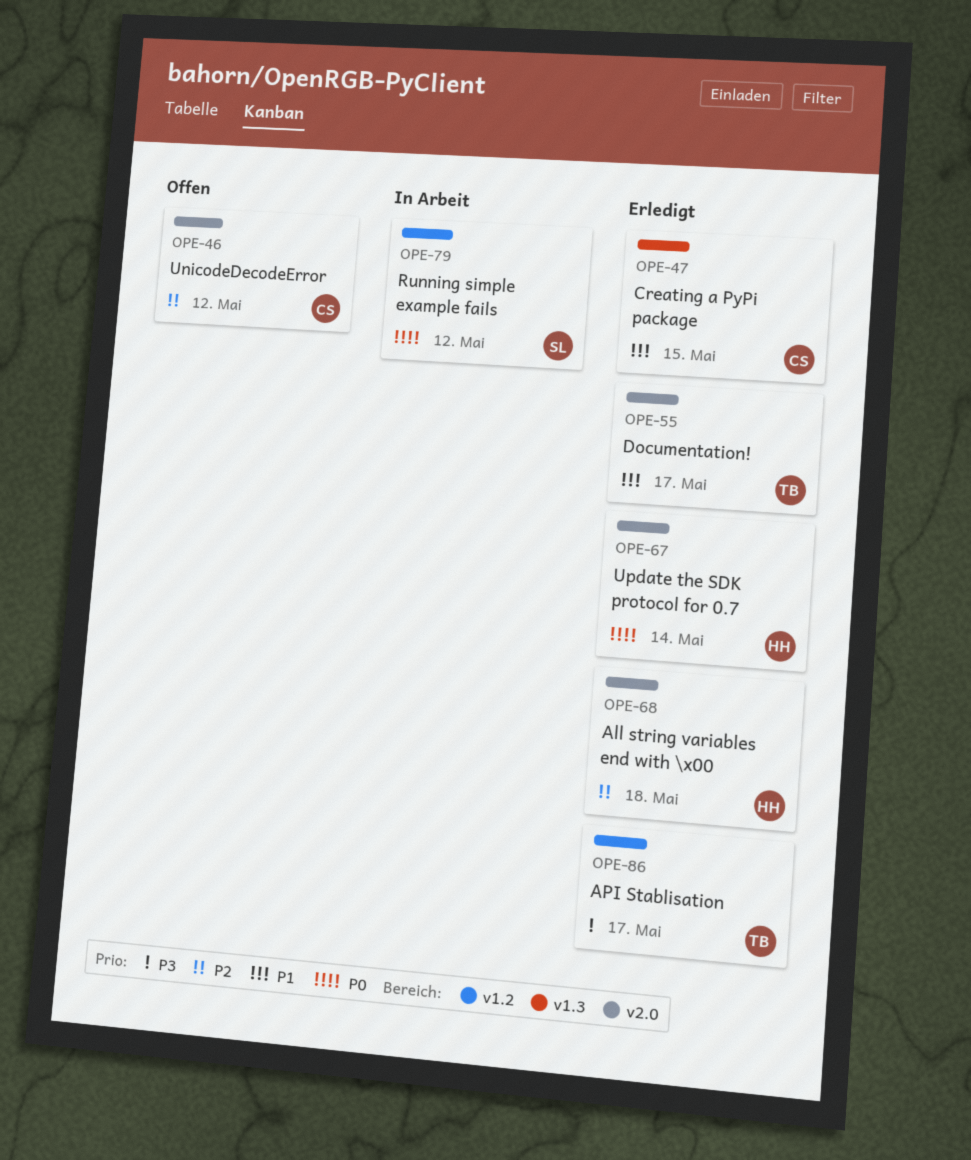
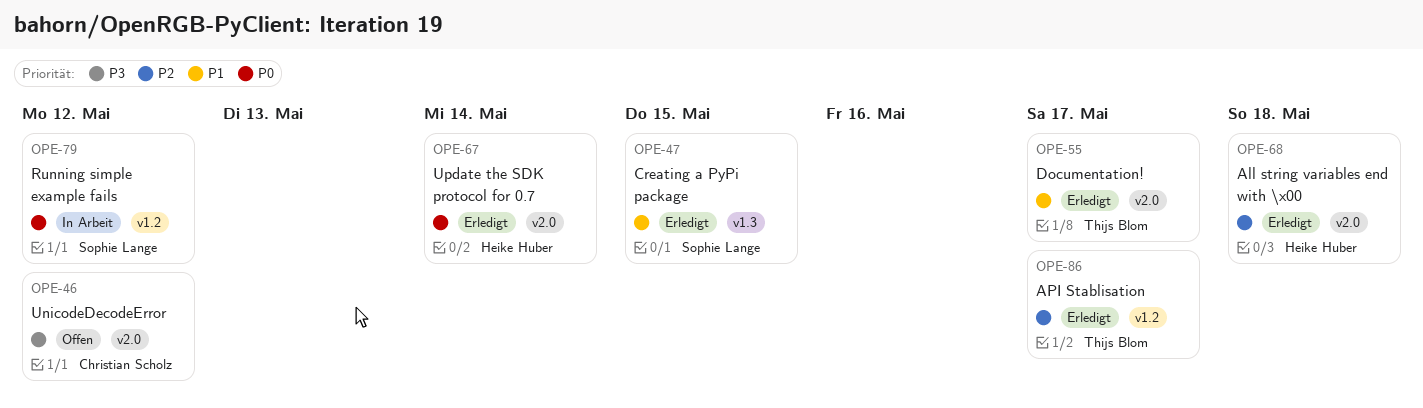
OPE-46, priority: P2 -> P3
OPE-47, owner: Christian Scholz -> Sophie Lange
OPE-86, priority: P3 -> P2

